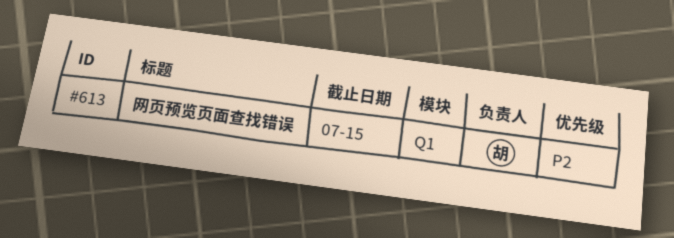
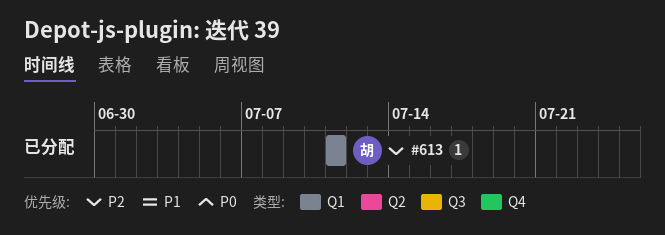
#613, due: Jul 15 -> Jul 11

